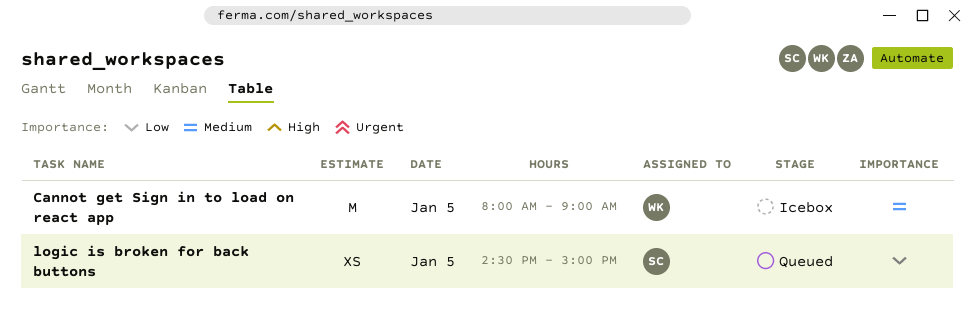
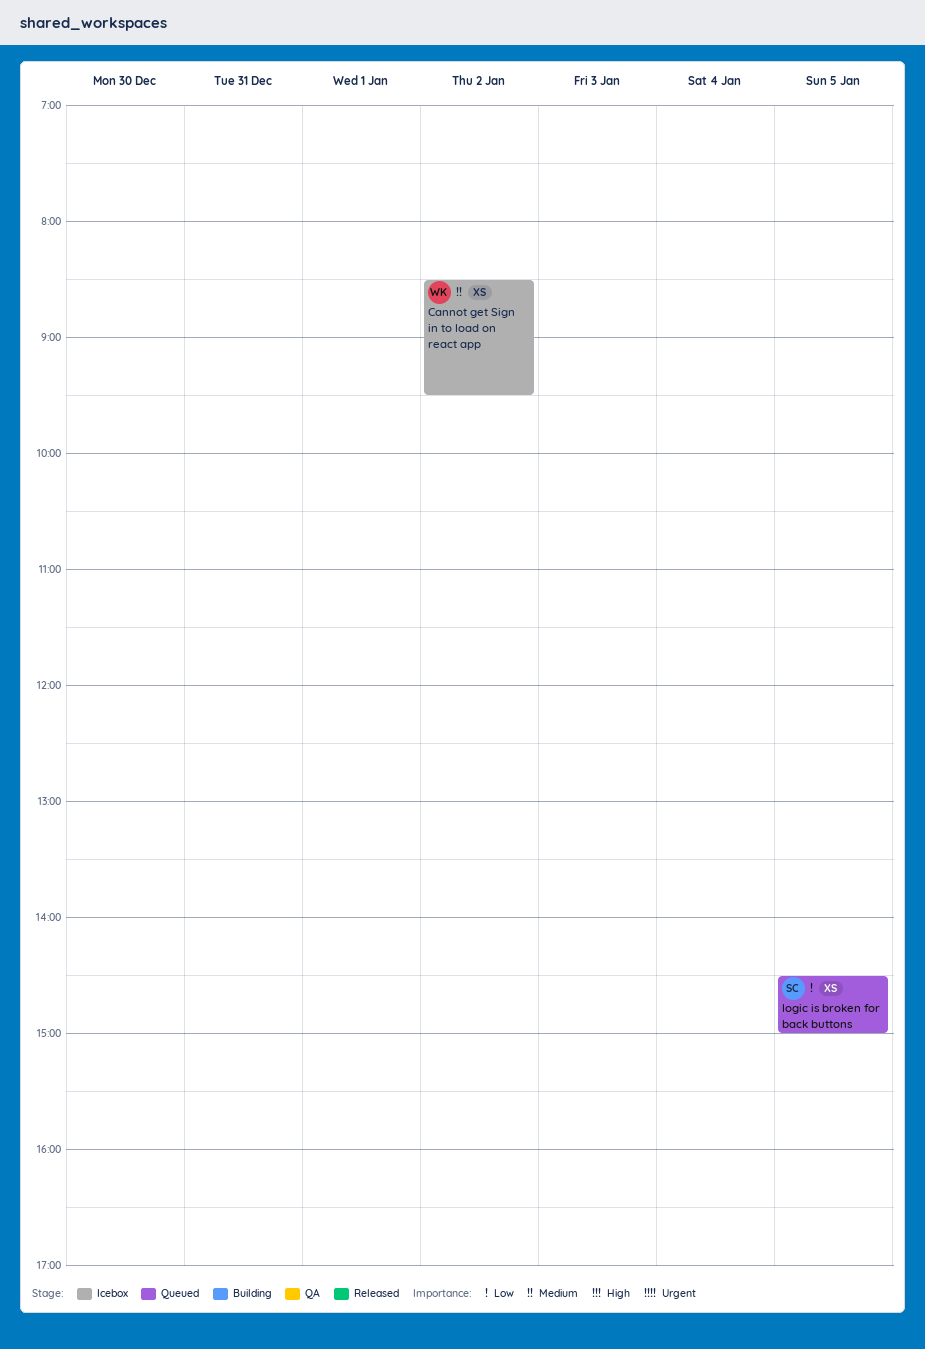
Cannot get Sign in to load on react app, estimate: M -> XS
Cannot get Sign in to load on react app, day: Jan 5 -> Jan 2
Cannot get Sign in to load on react app, begins: 08:00 -> 08:30
Cannot get Sign in to load on react app, ends: 09:00 -> 09:30

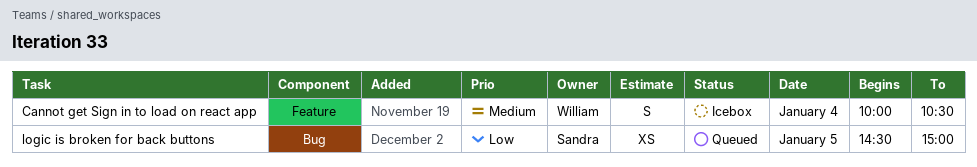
Cannot get Sign in to load on react app, estimate: XS -> S
Cannot get Sign in to load on react app, day: Jan 2 -> Jan 4
Cannot get Sign in to load on react app, begins: 08:30 -> 10:00
Cannot get Sign in to load on react app, ends: 09:30 -> 10:30

